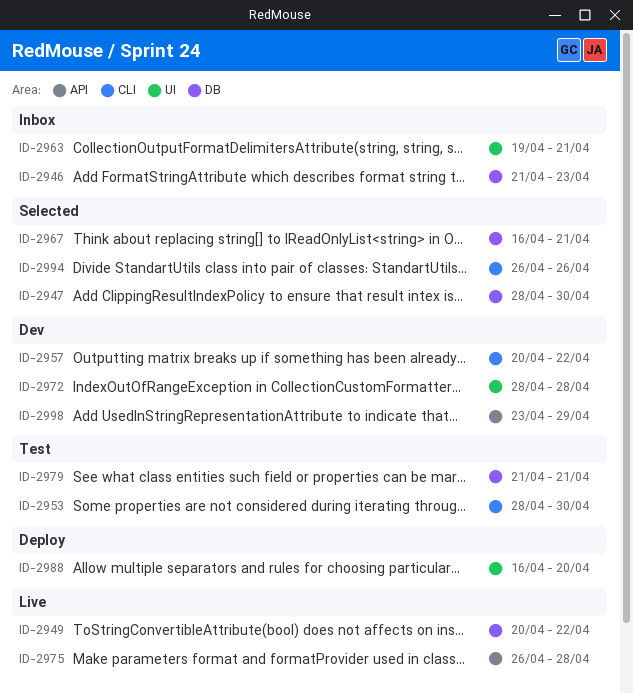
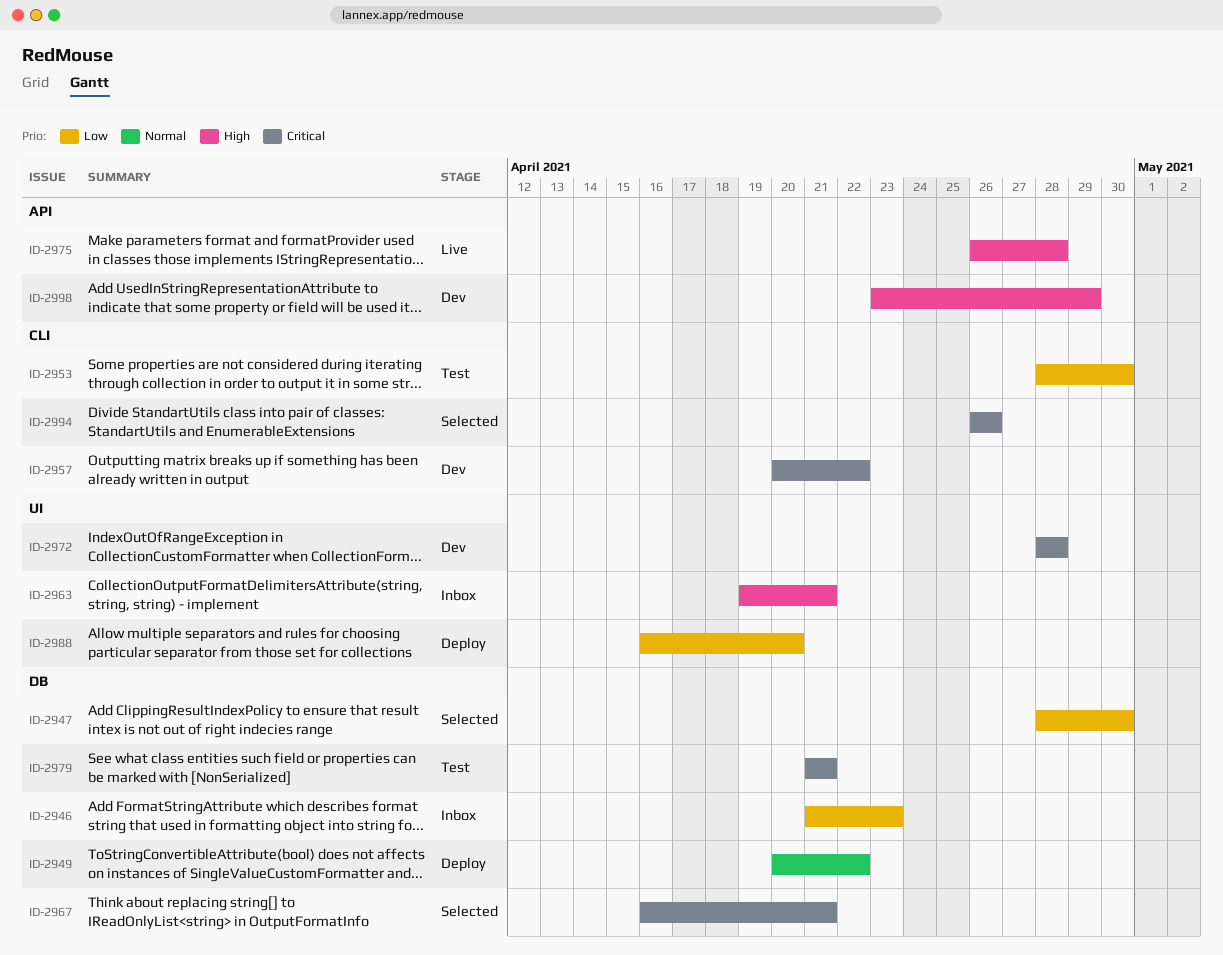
ID-2949, status: Live -> Deploy

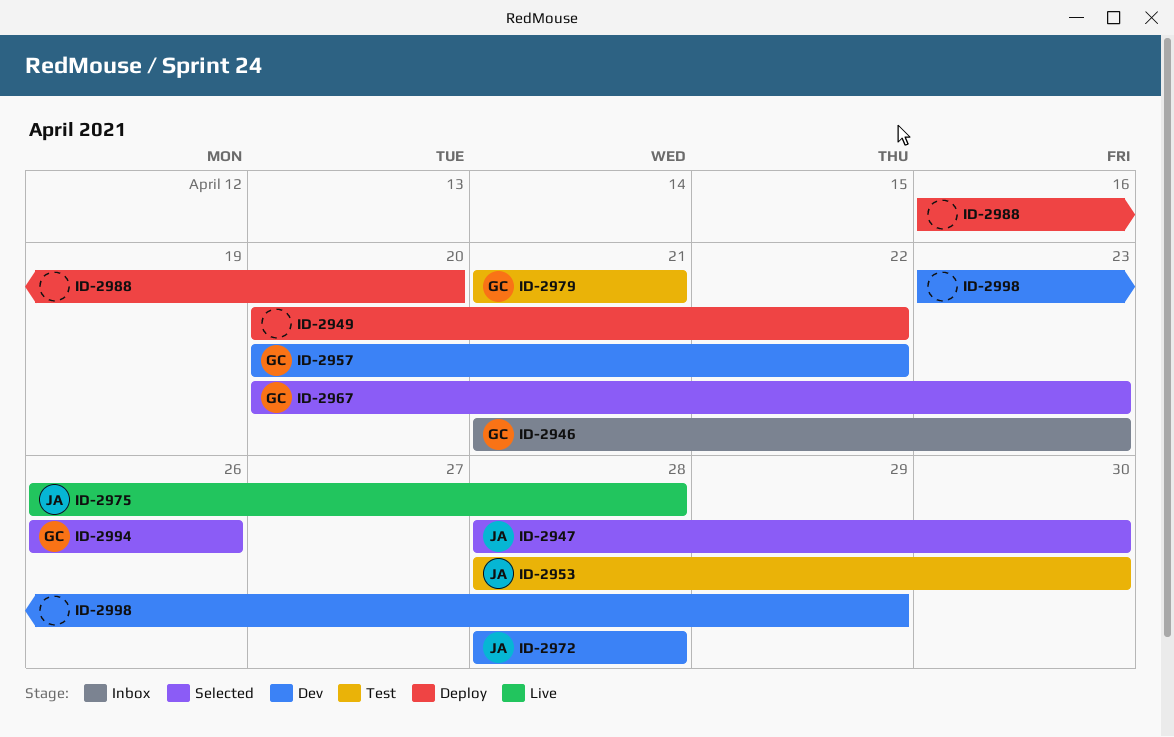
ID-2963: present -> none
ID-2967, start: Apr 16 -> Apr 20
ID-2967, due: Apr 21 -> Apr 23

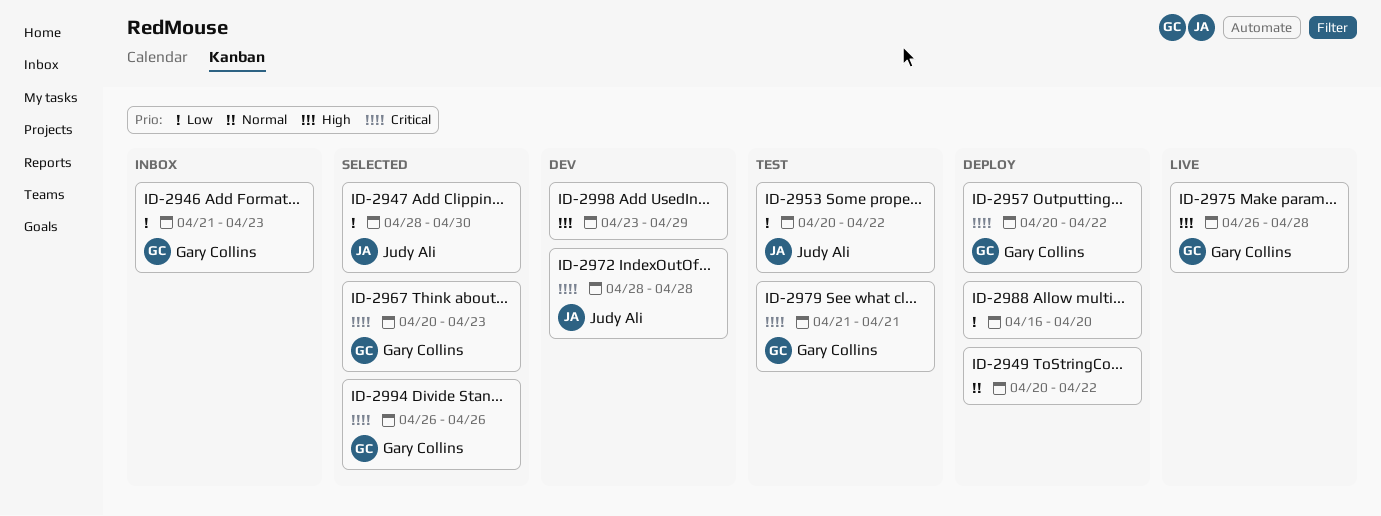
ID-2953, start: Apr 28 -> Apr 20
ID-2953, due: Apr 30 -> Apr 22
ID-2957, status: Dev -> Deploy
ID-2975, owner: Judy Ali -> Gary Collins

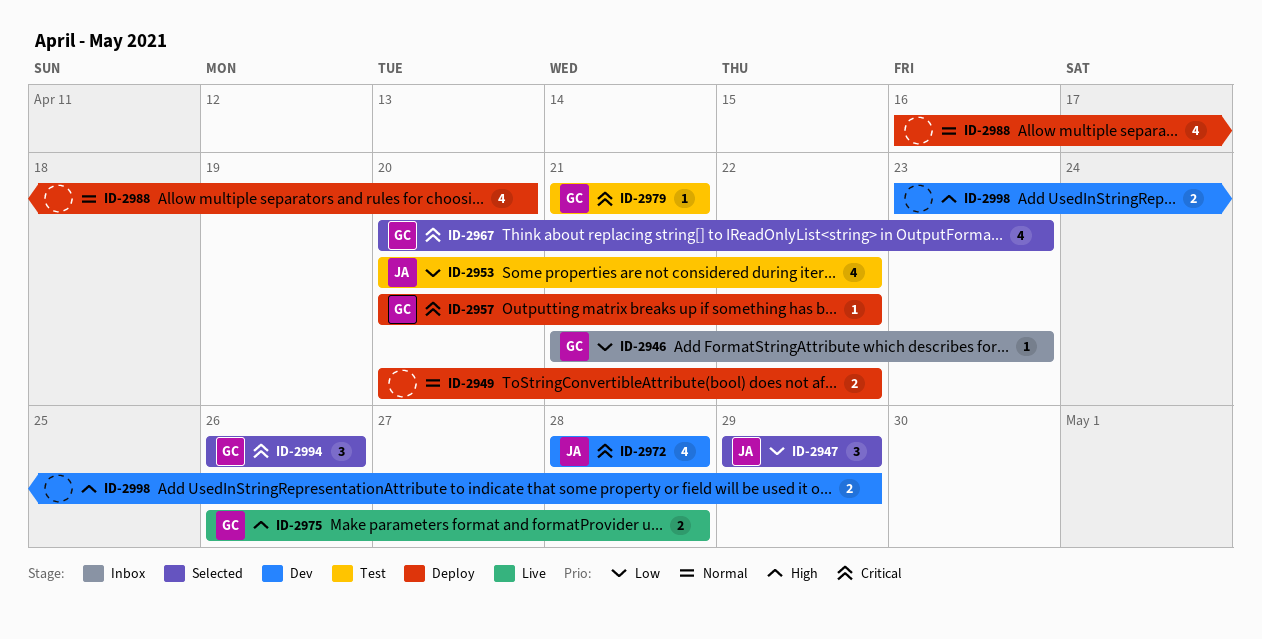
ID-2947, start: Apr 28 -> Apr 29
ID-2947, due: Apr 30 -> Apr 29
ID-2988, priority: Low -> Normal

